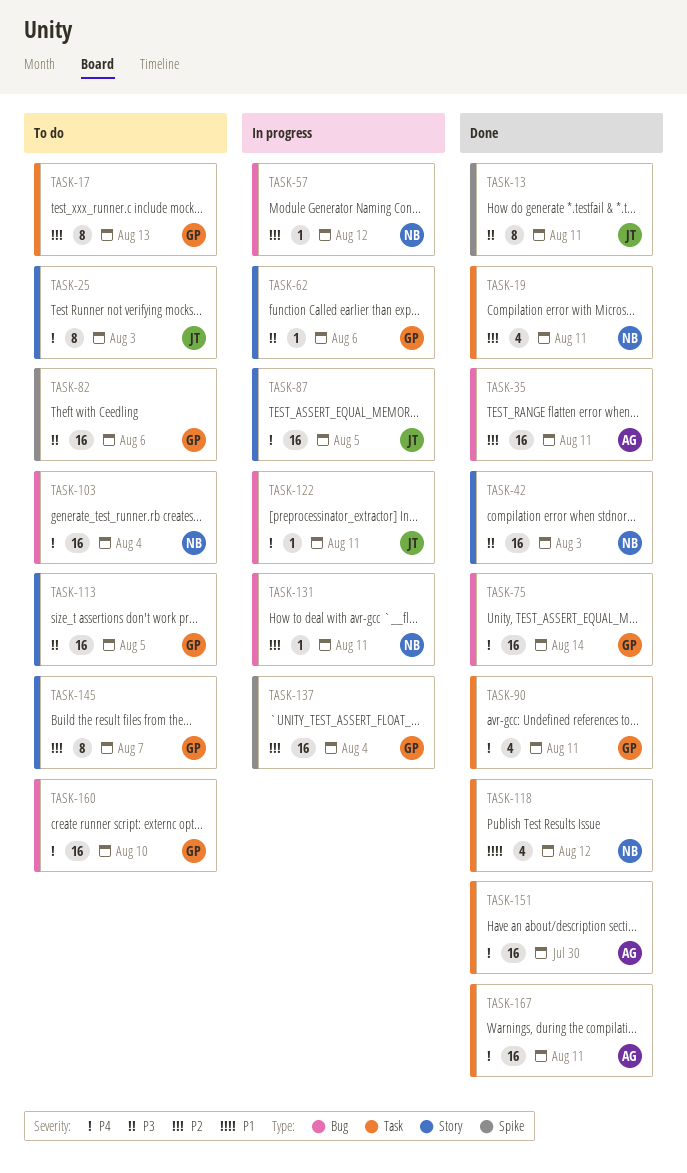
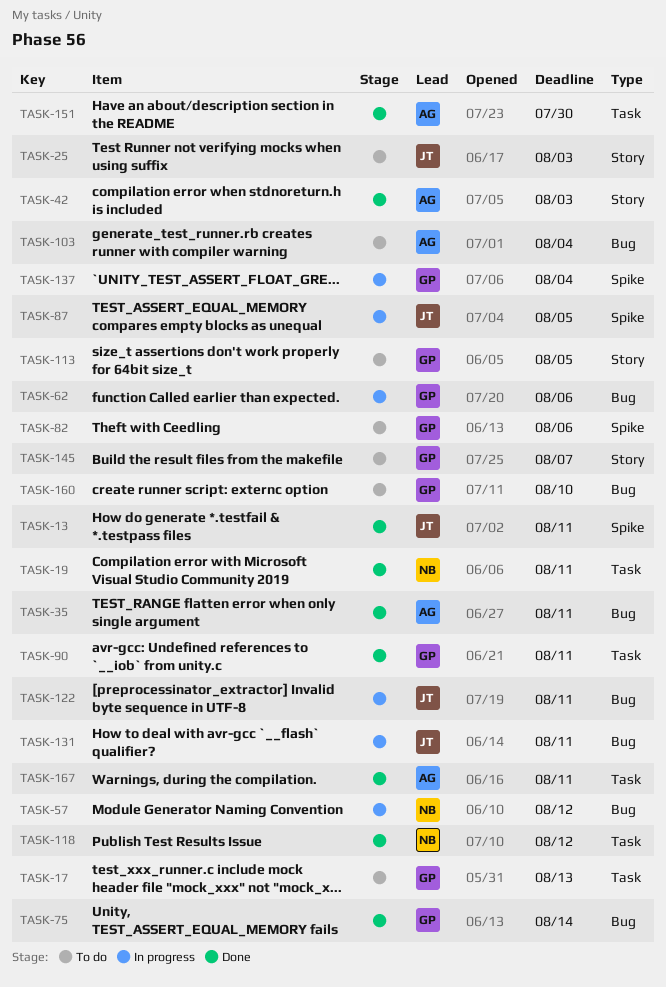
TASK-42, owner: NB -> AG
TASK-62, label: Story -> Bug
TASK-87, label: Story -> Spike
TASK-103, owner: NB -> AG
TASK-131, owner: NB -> JT

